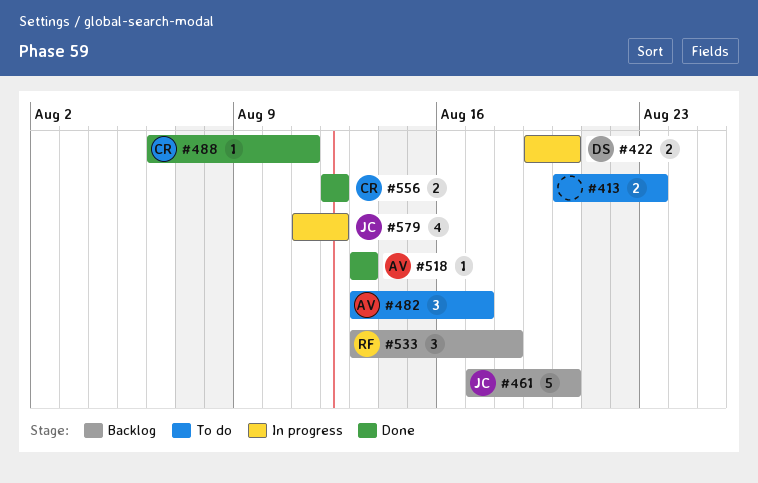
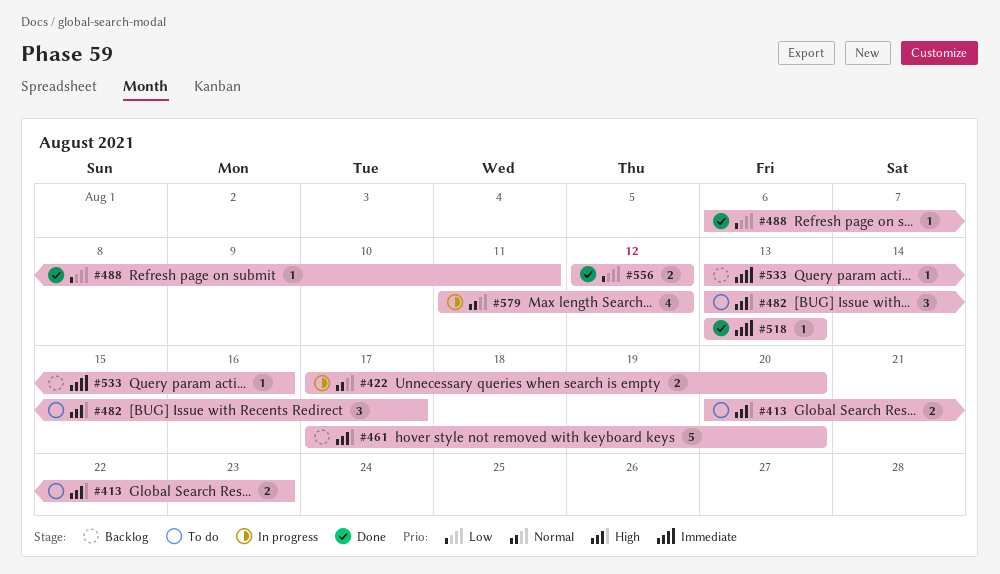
#422, start: Aug 19 -> Aug 17
#533, estimate: 3 -> 1
#533, due: Aug 18 -> Aug 16

